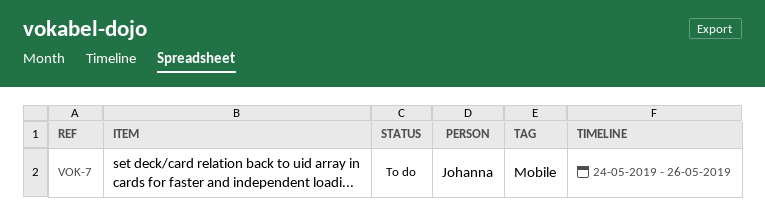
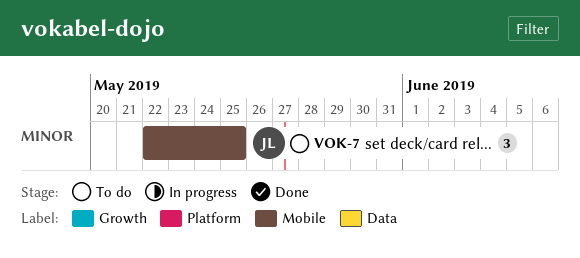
VOK-7, start: May 24 -> May 22
VOK-7, due: May 26 -> May 25

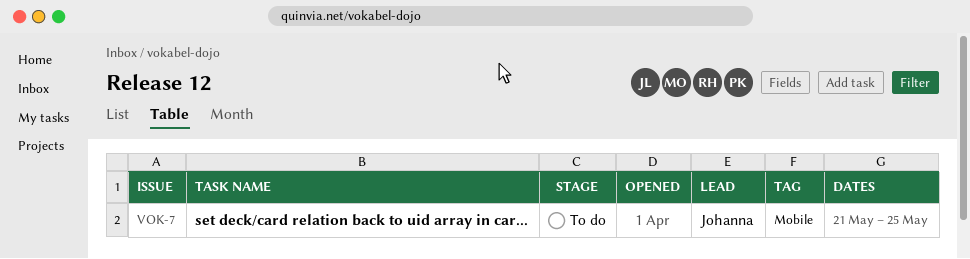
VOK-7, start: May 22 -> May 21

